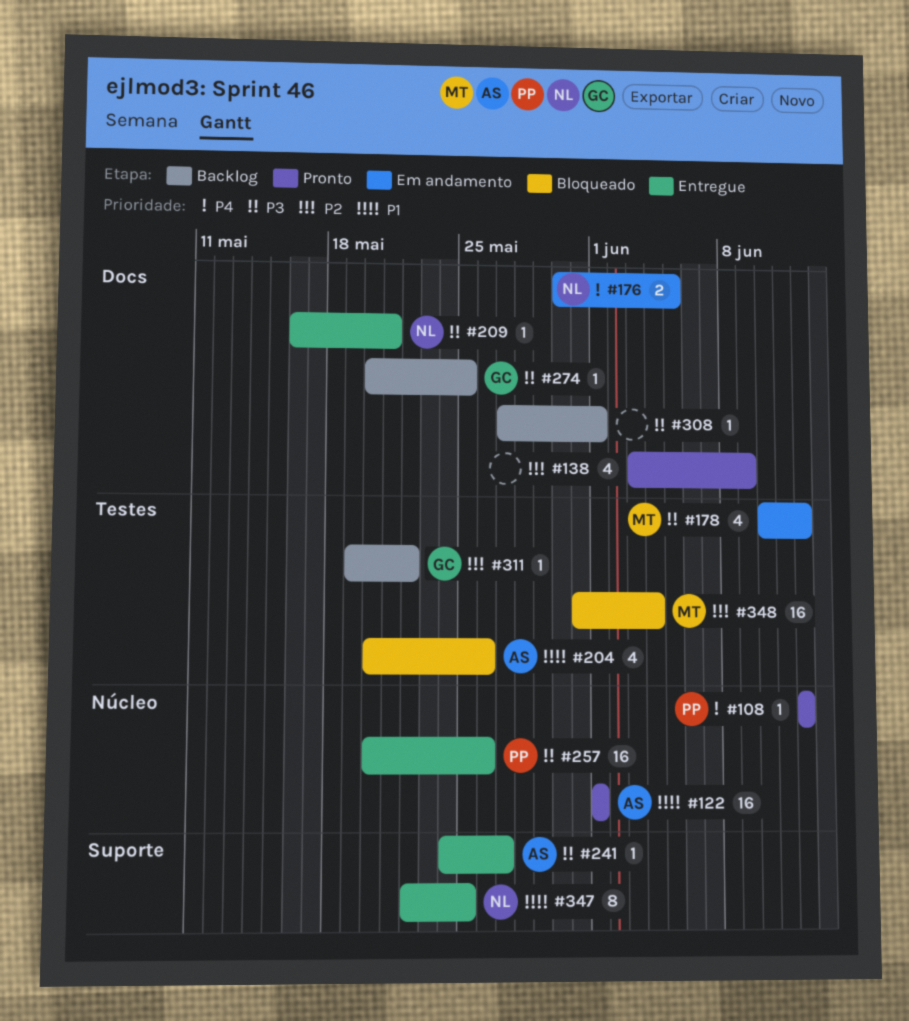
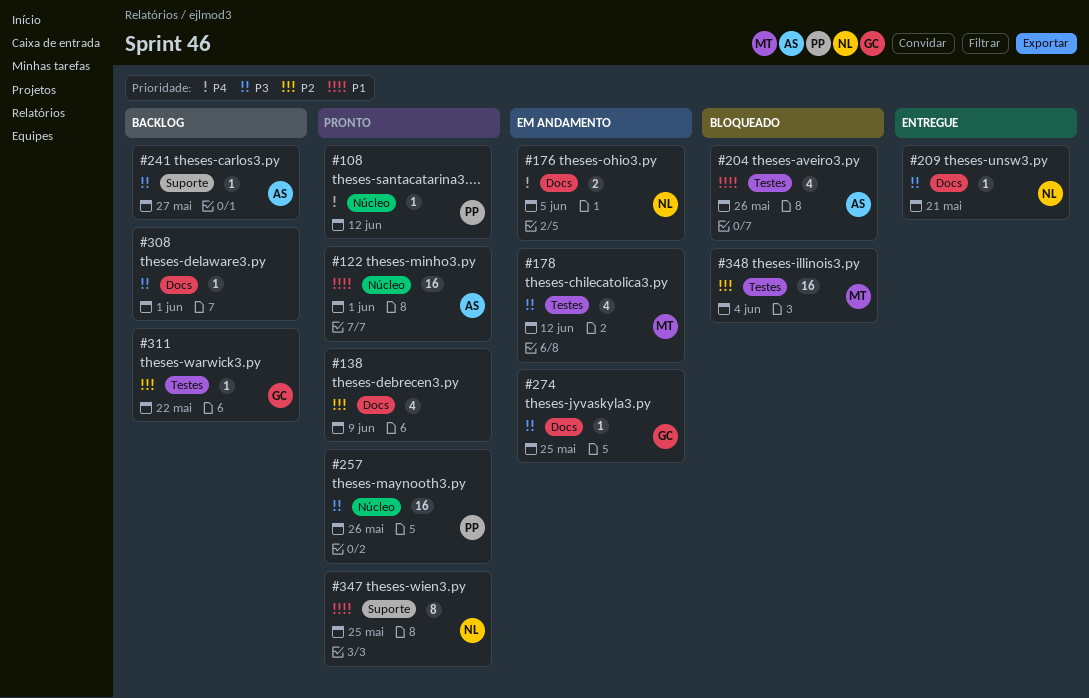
#241, status: Entregue -> Backlog
#257, status: Entregue -> Pronto
#274, status: Backlog -> Em andamento
#347, status: Entregue -> Pronto

